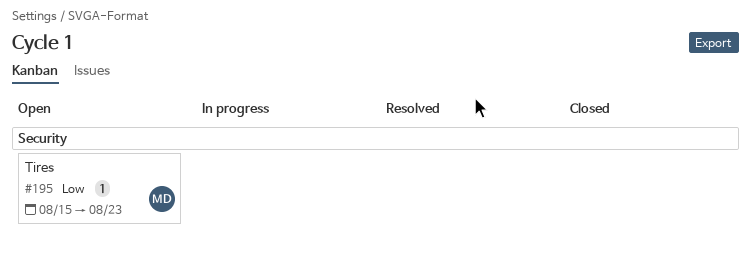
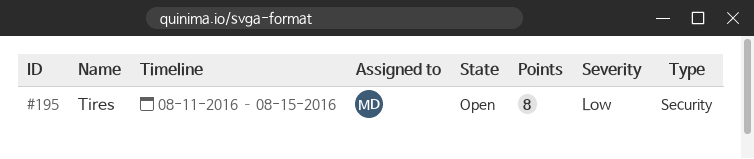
#195, estimate: 1 -> 8
#195, start: Aug 15 -> Aug 11
#195, due: Aug 23 -> Aug 15

